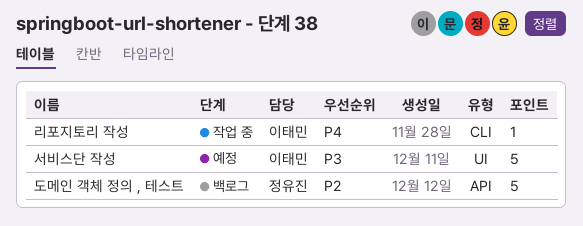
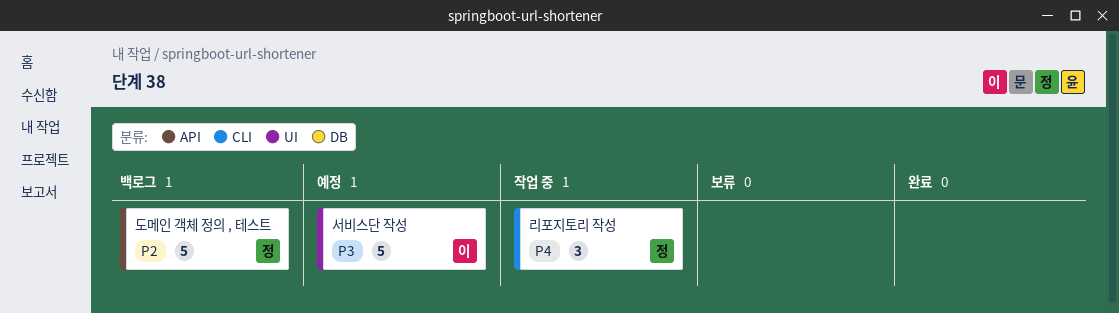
리포지토리 작성, owner: 이태민 -> 정유진
리포지토리 작성, estimate: 1 -> 3

